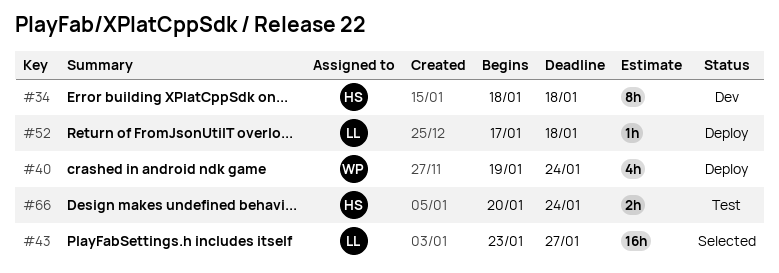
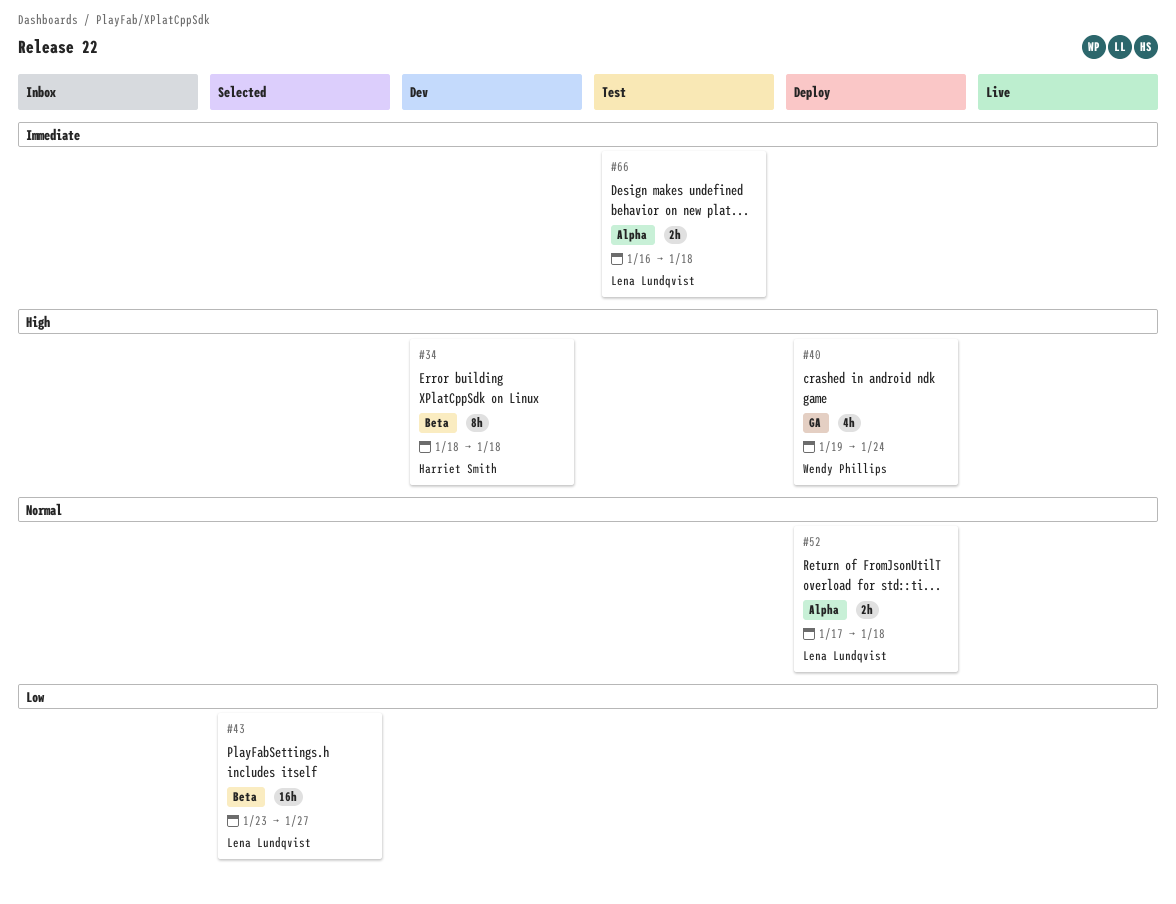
#52, estimate: 1h -> 2h
#66, owner: Harriet Smith -> Lena Lundqvist
#66, start: Jan 20 -> Jan 16
#66, due: Jan 24 -> Jan 18

